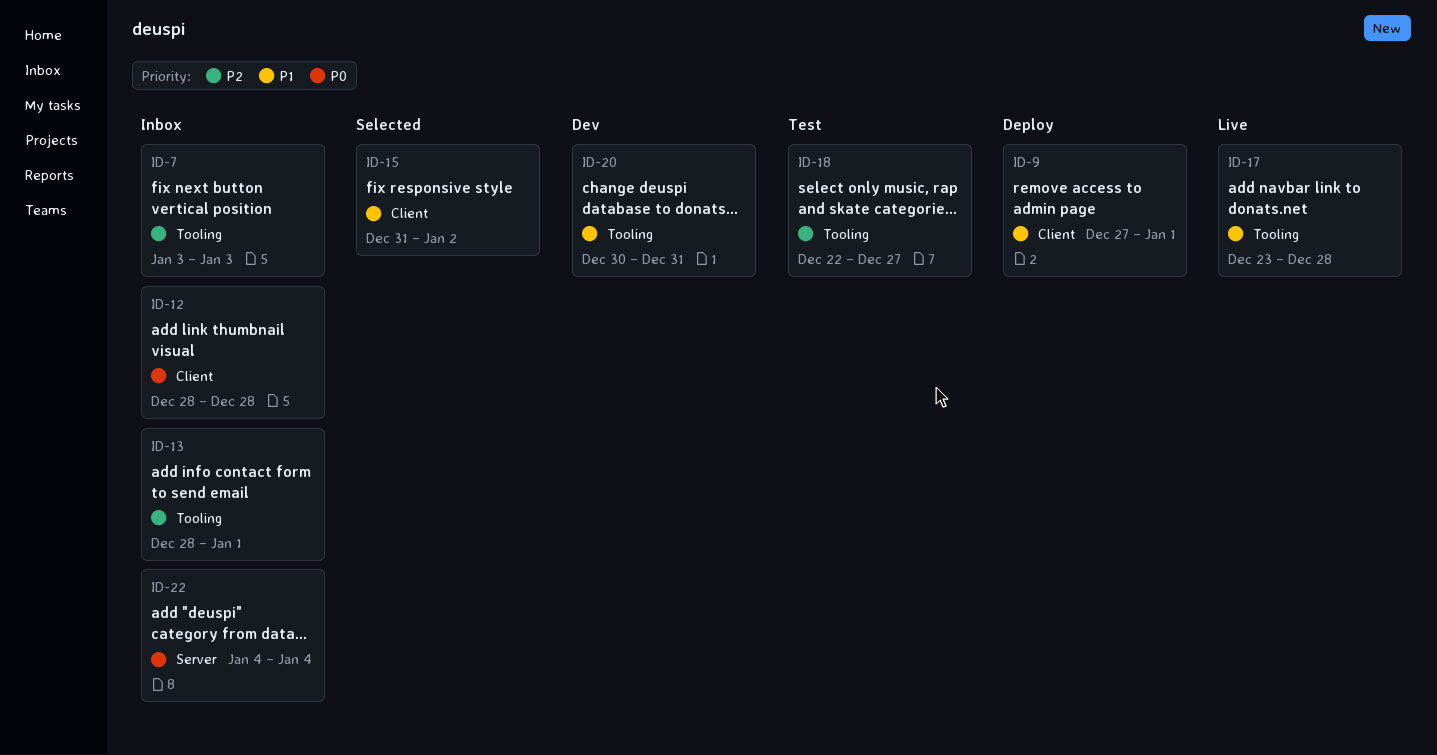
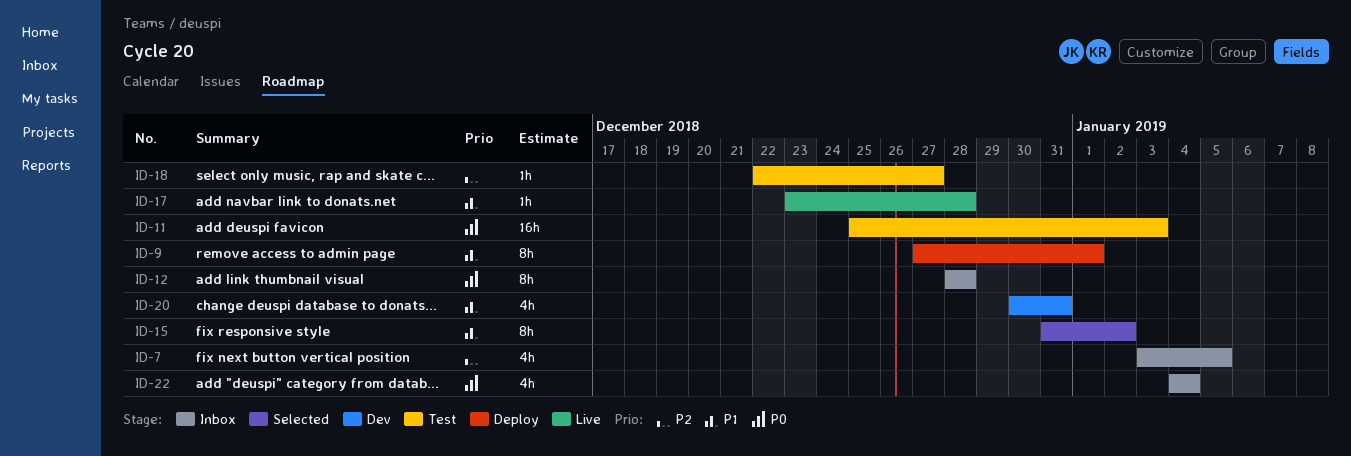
ID-7, due: Jan 3 -> Jan 5
ID-11: none -> present
ID-13: present -> none

